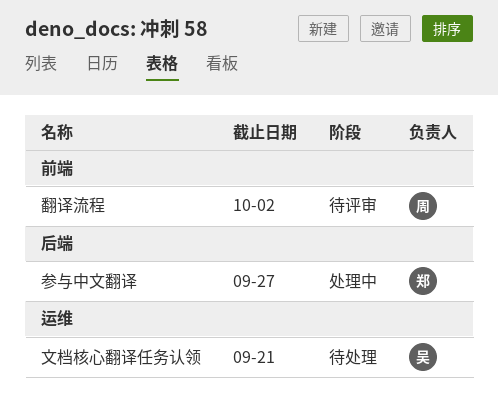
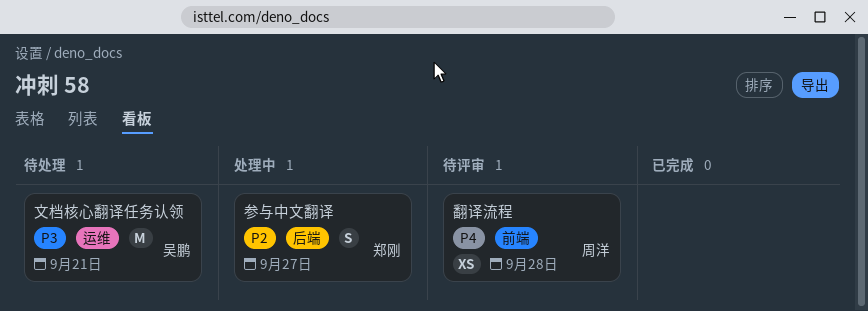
翻译流程, due: Oct 2 -> Sep 28

